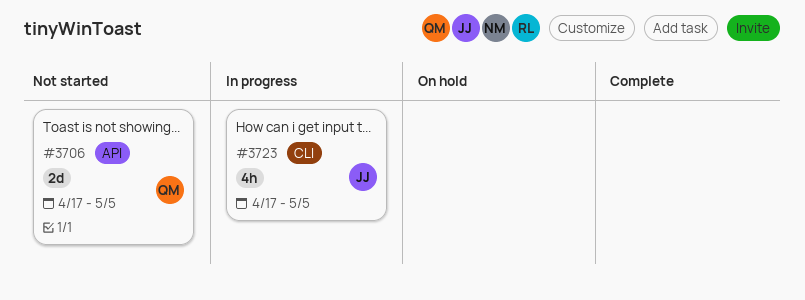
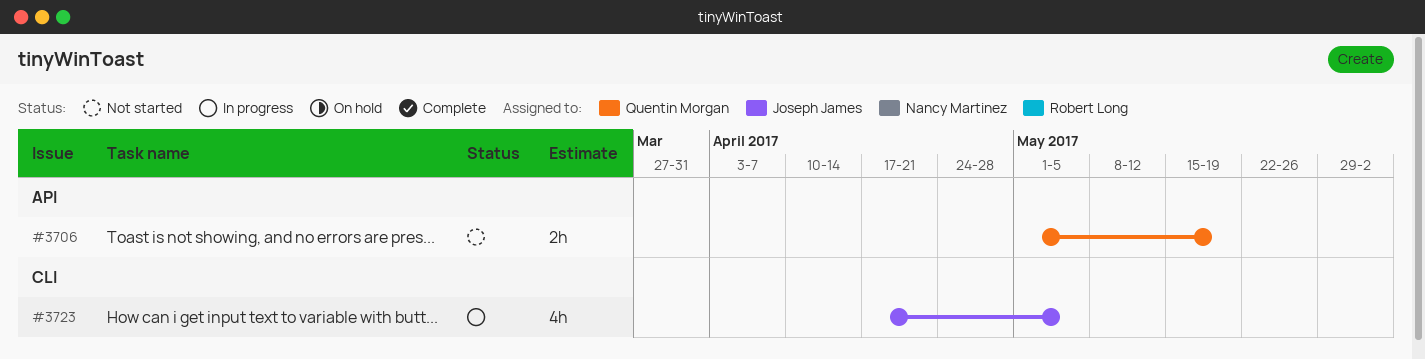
#3706, estimate: 2d -> 2h
#3706, start: Apr 17 -> May 1
#3706, due: May 5 -> May 19

